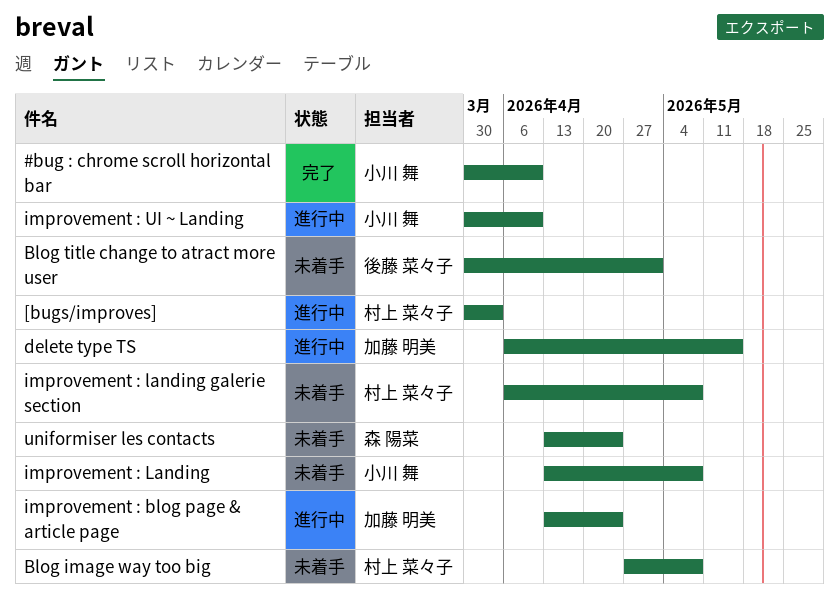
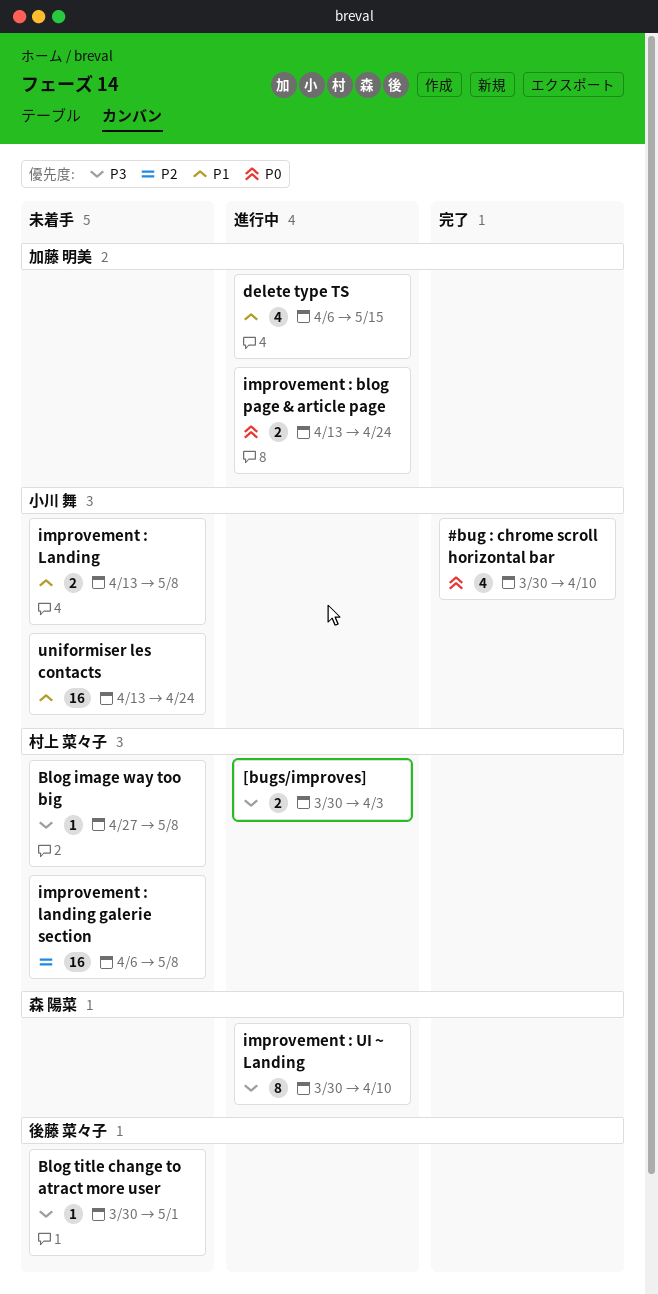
improvement : UI ~ Landing, owner: 小川 舞 -> 森 陽菜
uniformiser les contacts, owner: 森 陽菜 -> 小川 舞

